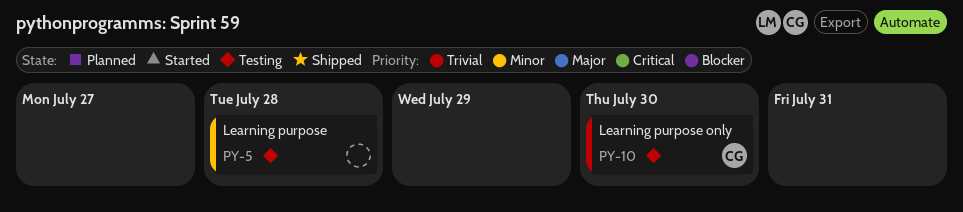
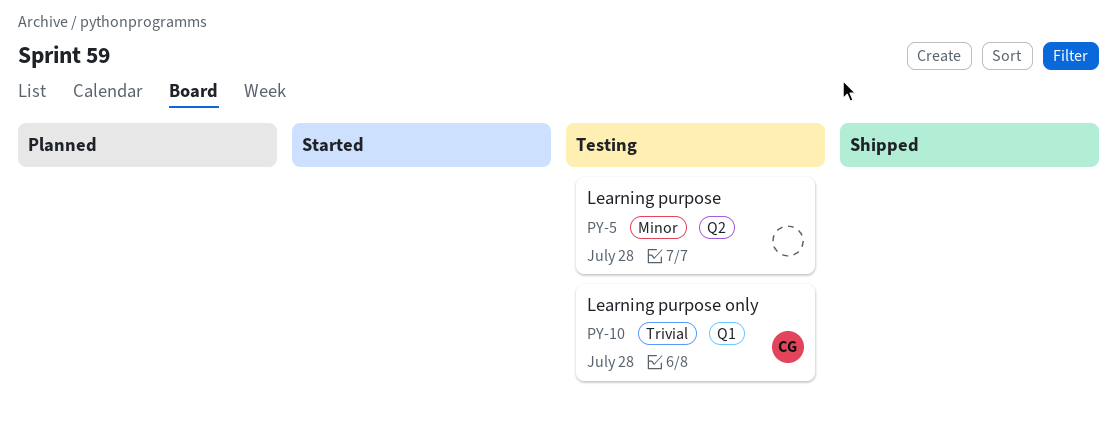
PY-10, due: Jul 30 -> Jul 28

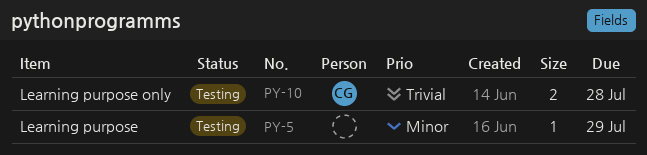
PY-5, due: Jul 28 -> Jul 29

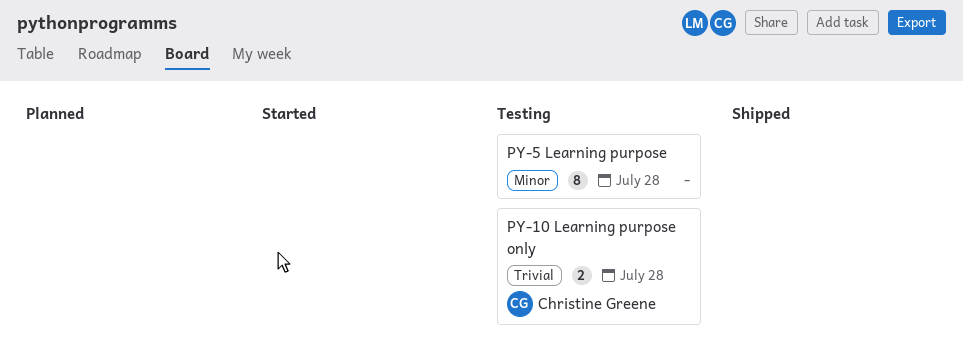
PY-5, estimate: 1 -> 8
PY-5, due: Jul 29 -> Jul 28

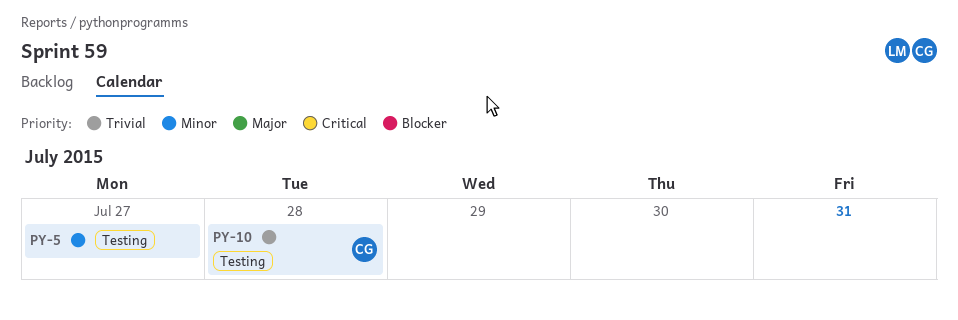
PY-5, due: Jul 28 -> Jul 27

